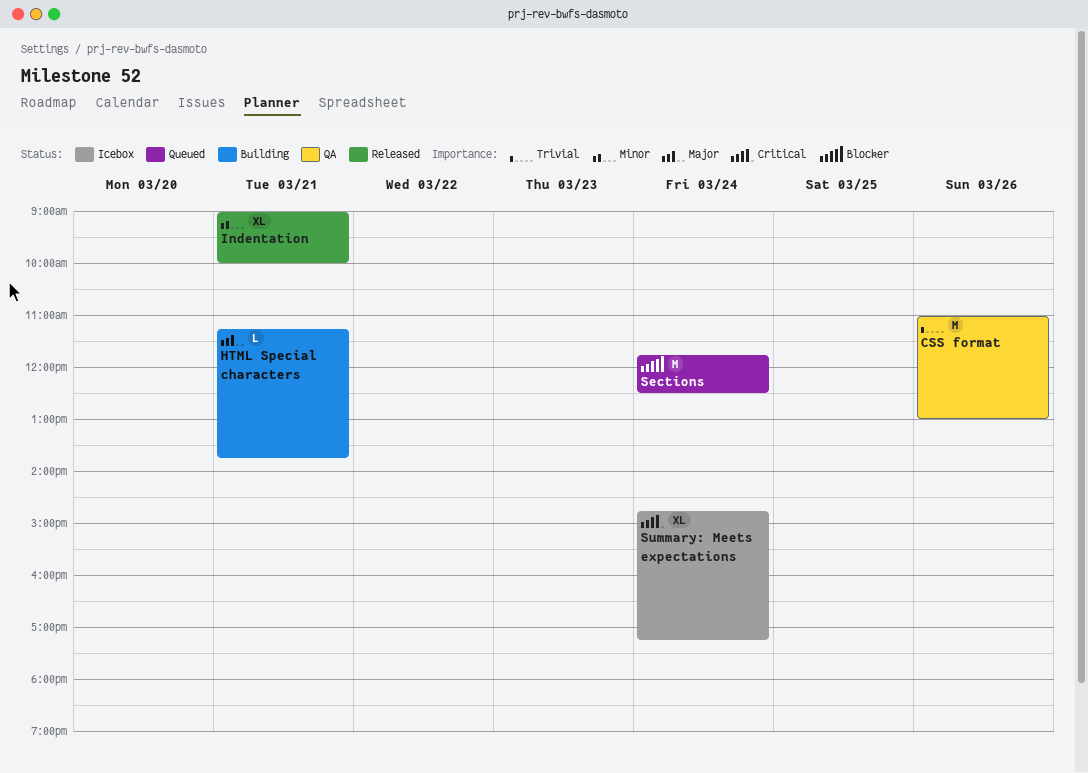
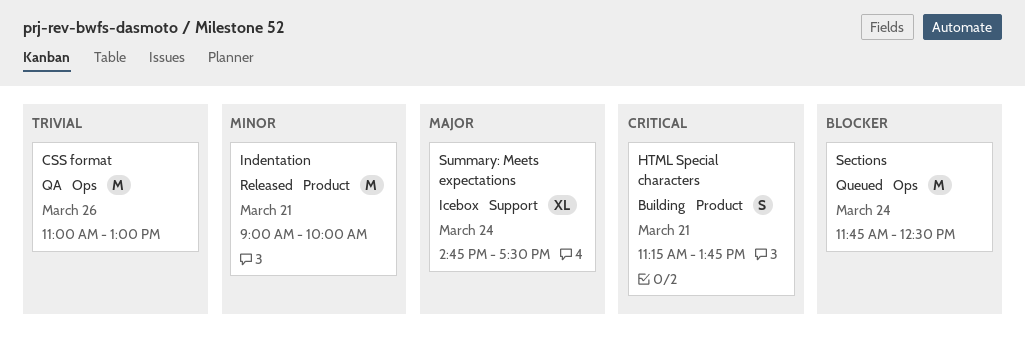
HTML Special characters, priority: Major -> Critical
HTML Special characters, estimate: L -> S
Indentation, estimate: XL -> M
Summary: Meets expectations, priority: Critical -> Major
Summary: Meets expectations, ends: 17:15 -> 17:30

